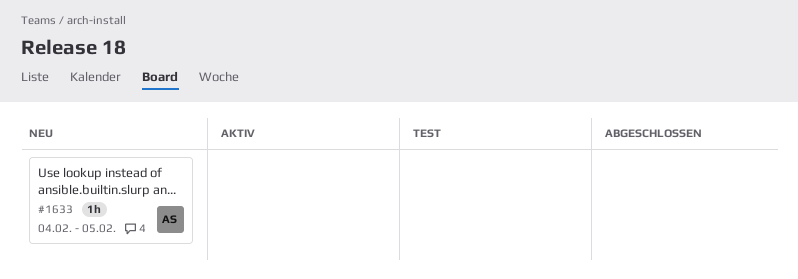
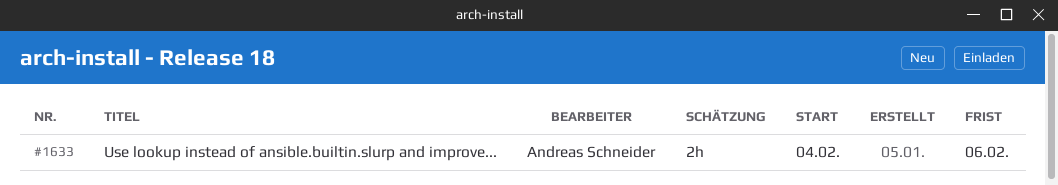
#1633, estimate: 1h -> 2h
#1633, due: Feb 5 -> Feb 6

